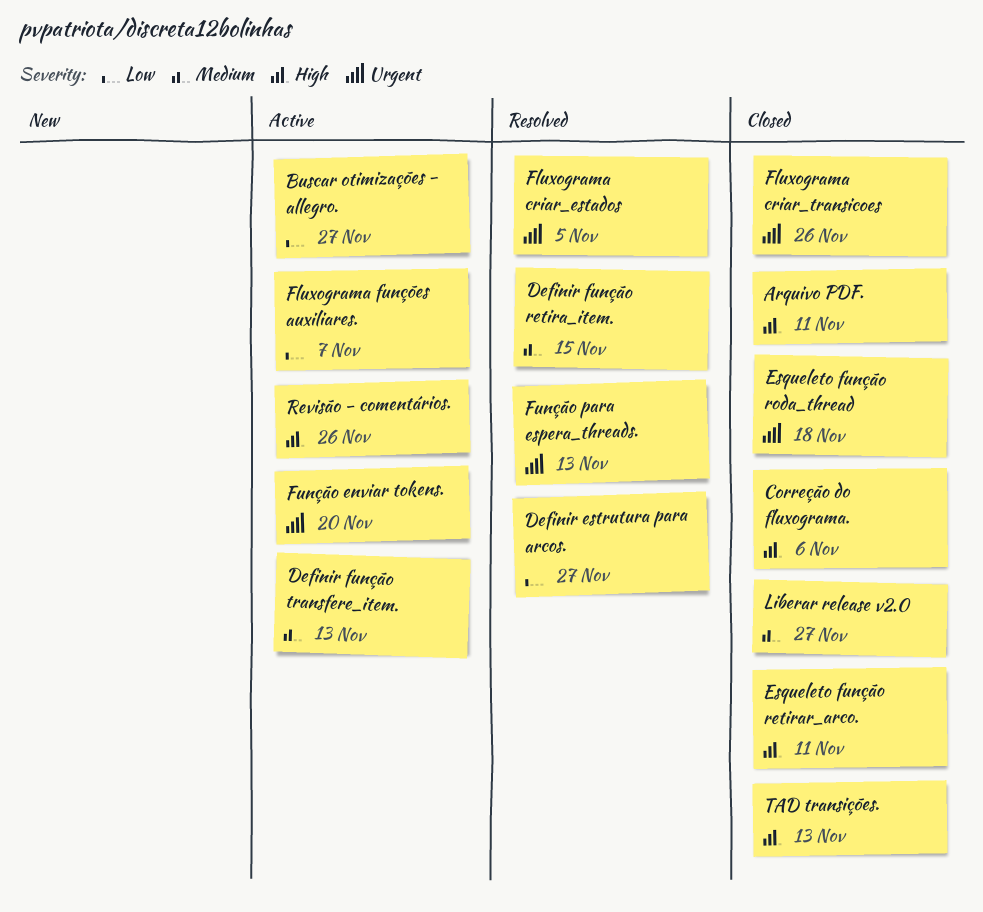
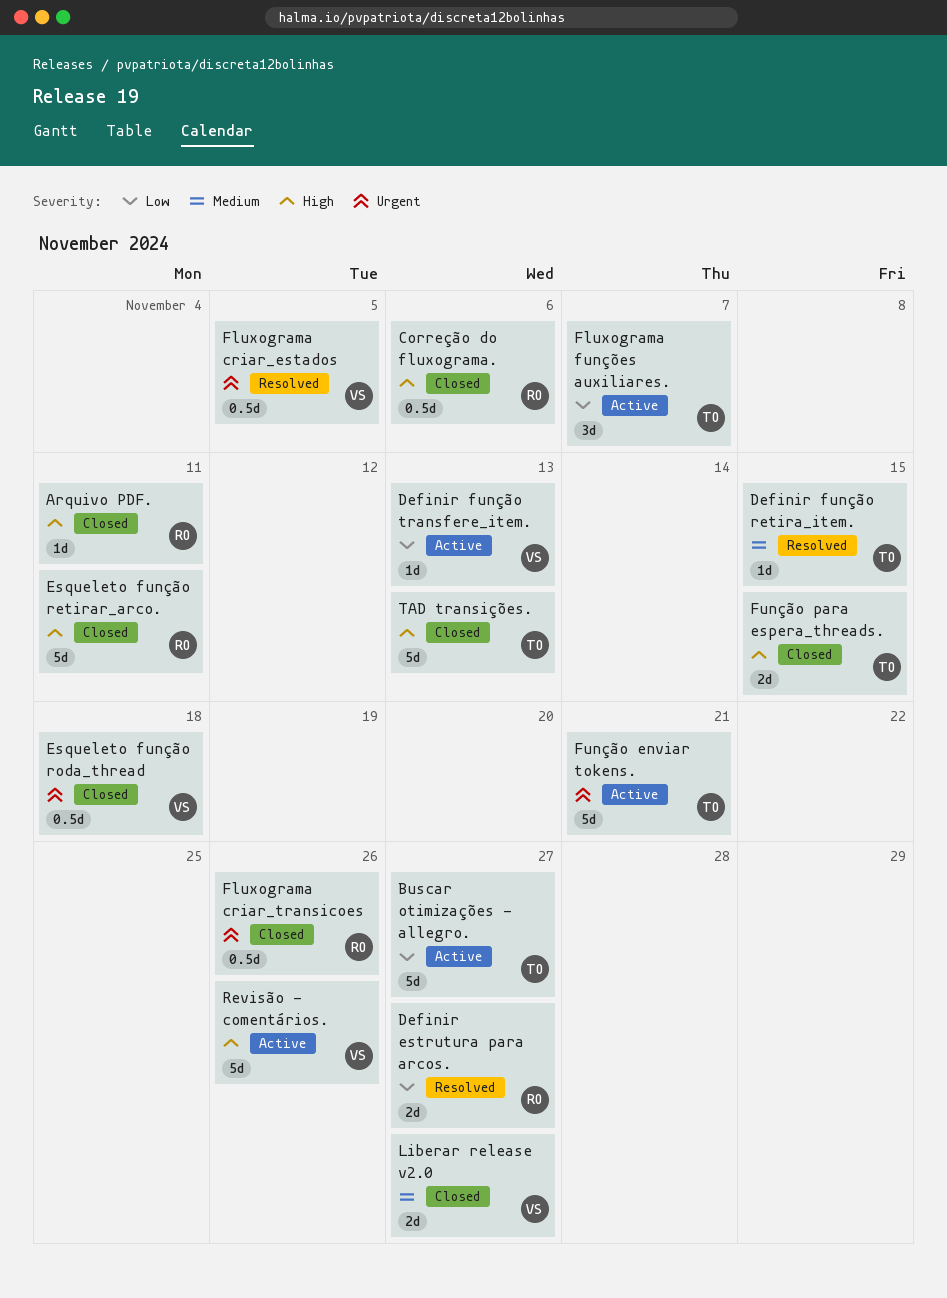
Definir função transfere_item., priority: Medium -> Low
Função enviar tokens., due: Nov 20 -> Nov 21
Função para espera_threads., status: Resolved -> Closed
Função para espera_threads., priority: Urgent -> High
Função para espera_threads., due: Nov 13 -> Nov 15

